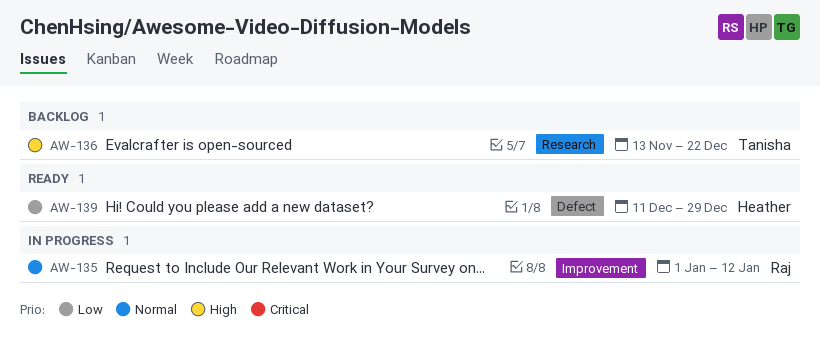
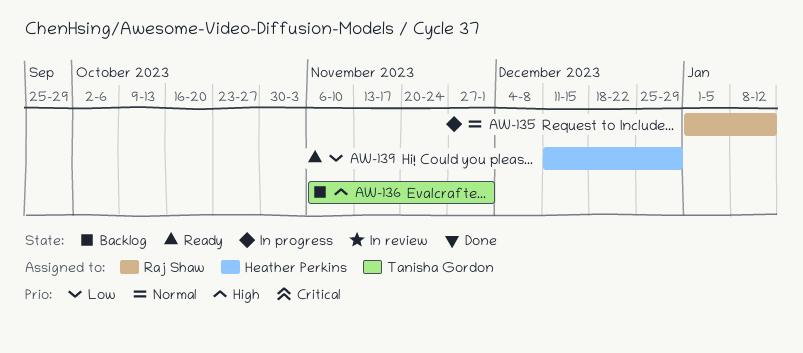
AW-136, start: Nov 13 -> Nov 6
AW-136, due: Dec 22 -> Dec 1

